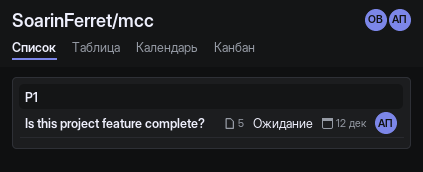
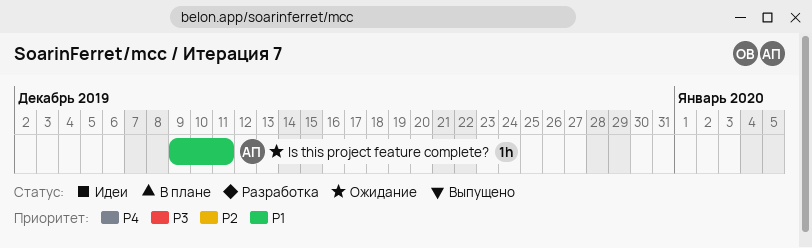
Is this project feature complete?, due: Dec 12 -> Dec 11

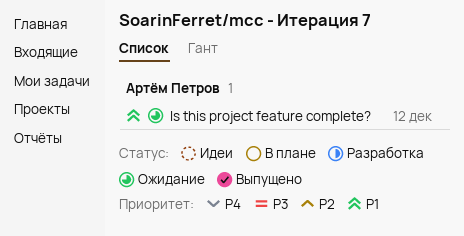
Is this project feature complete?, due: Dec 11 -> Dec 12

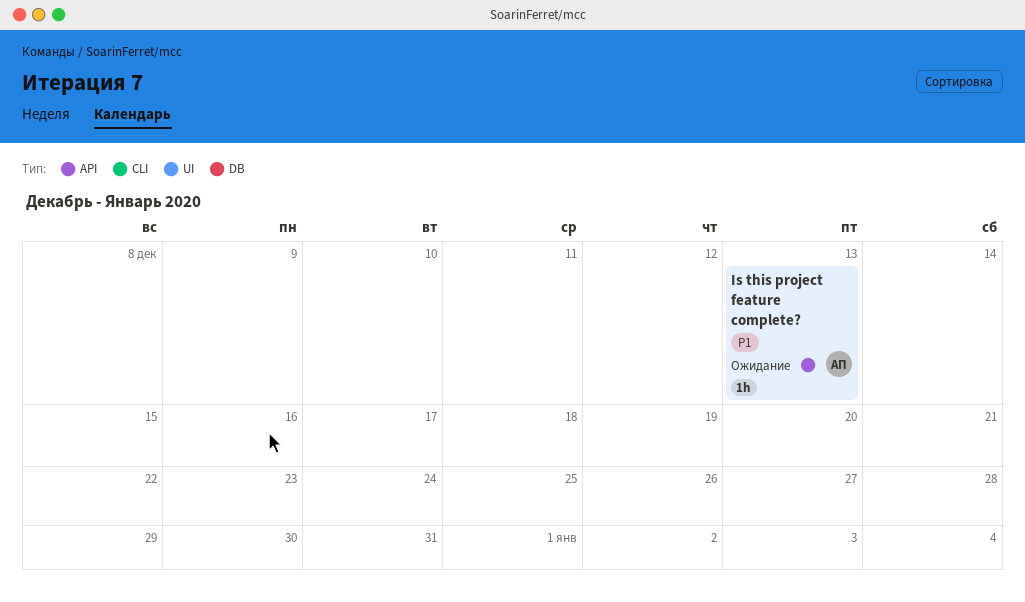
Is this project feature complete?, due: Dec 12 -> Dec 13

